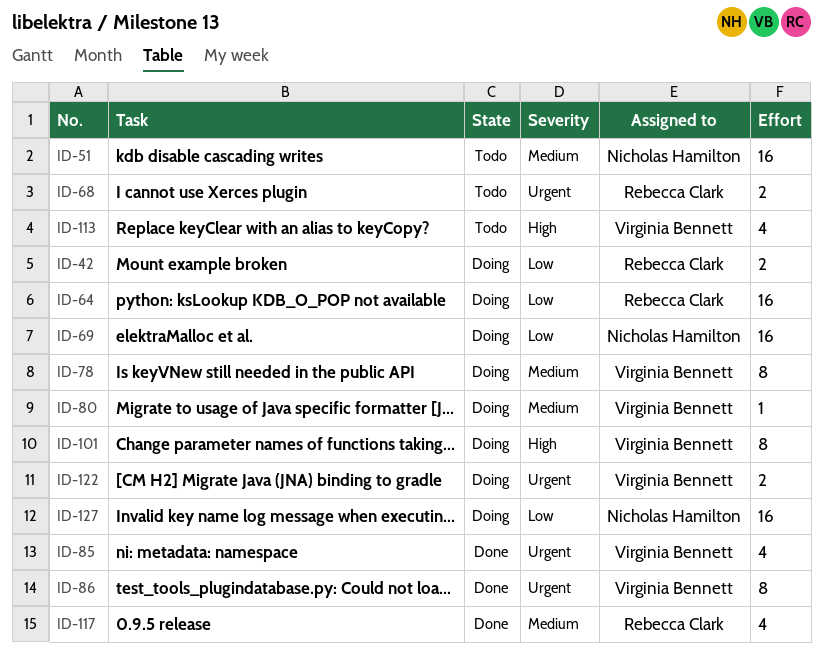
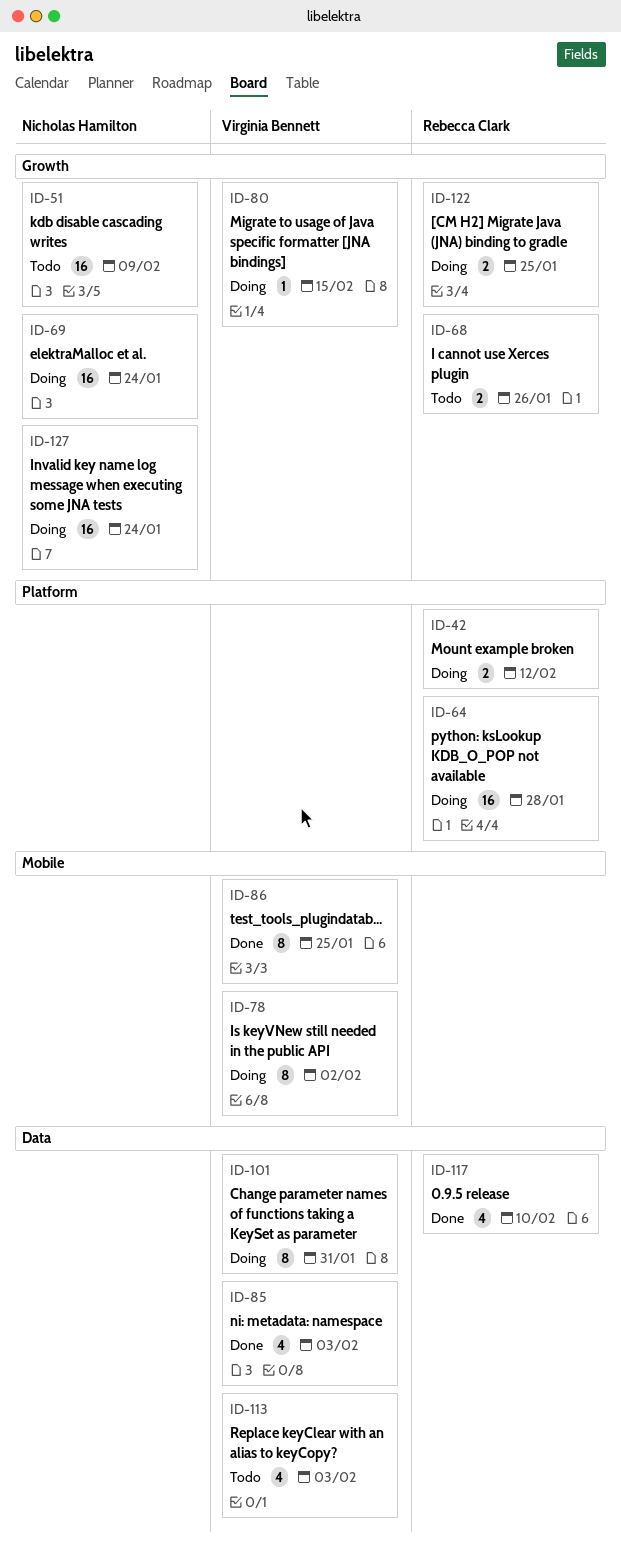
ID-122, owner: Virginia Bennett -> Rebecca Clark

